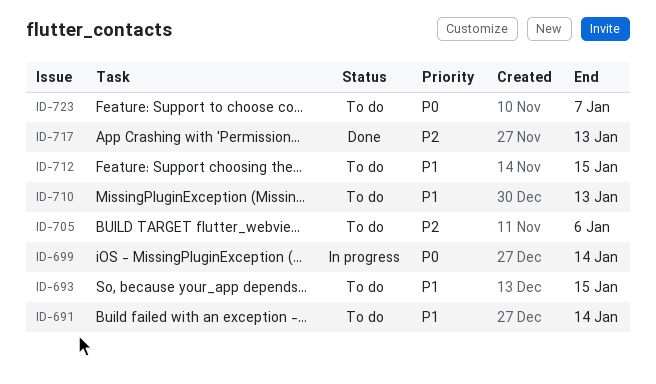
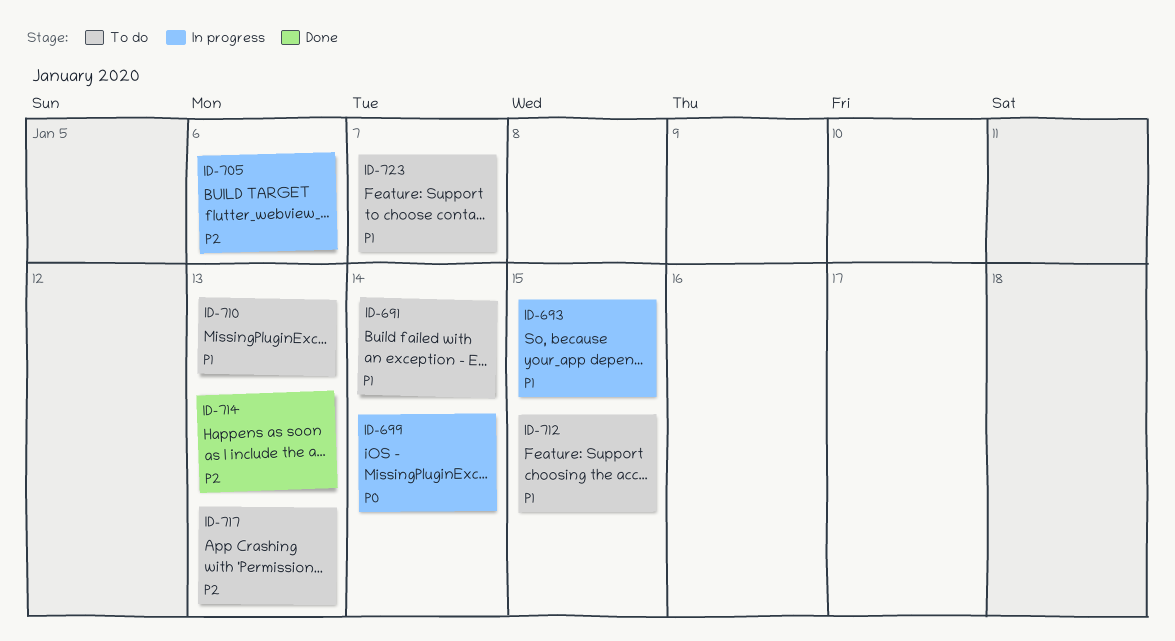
ID-693, status: To do -> In progress
ID-705, status: To do -> In progress
ID-714: none -> present
ID-717, status: Done -> To do
ID-723, priority: P0 -> P1

